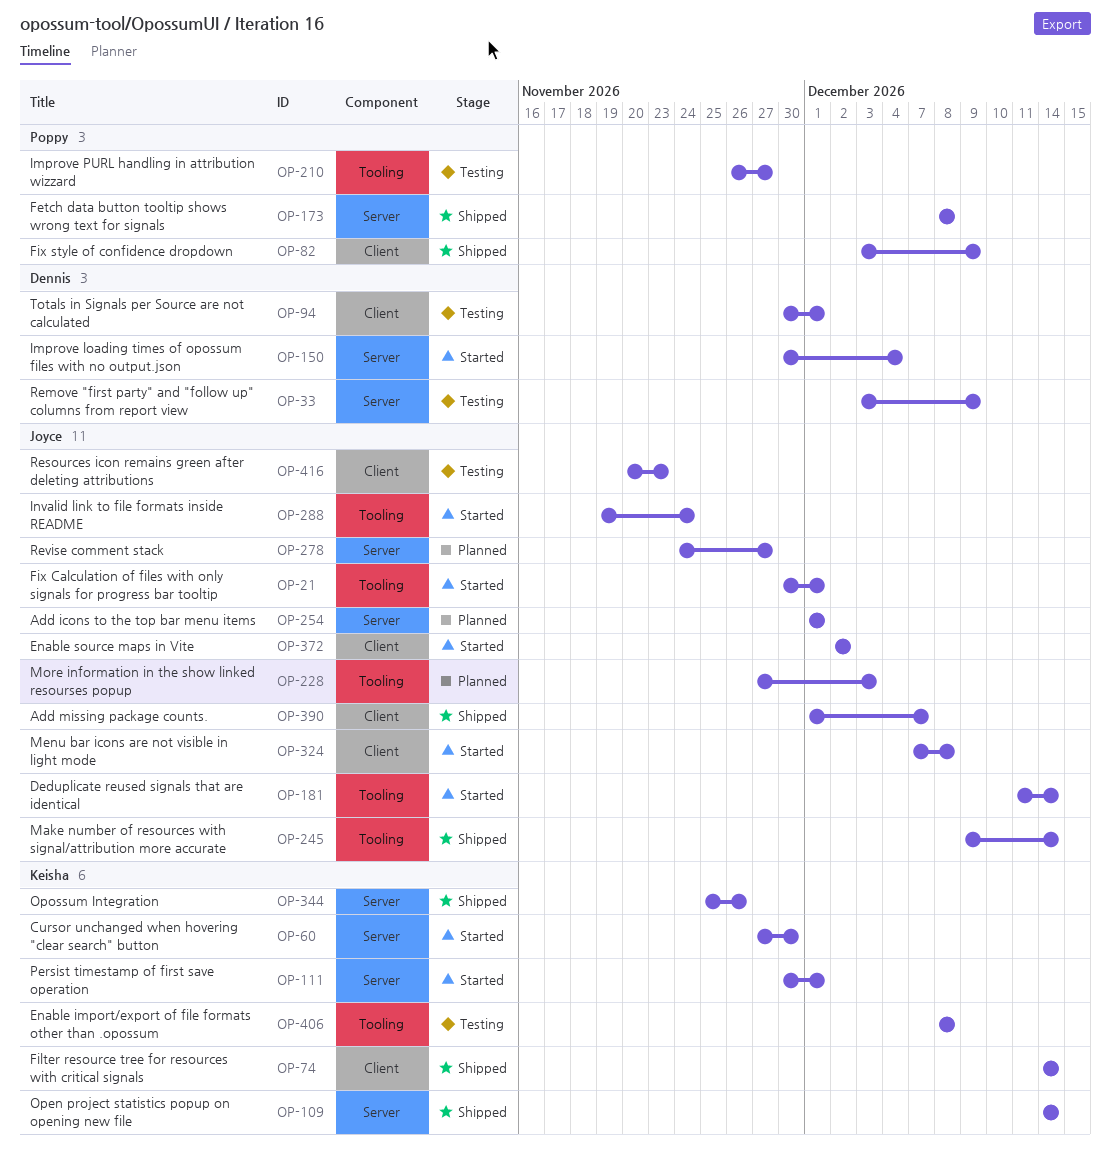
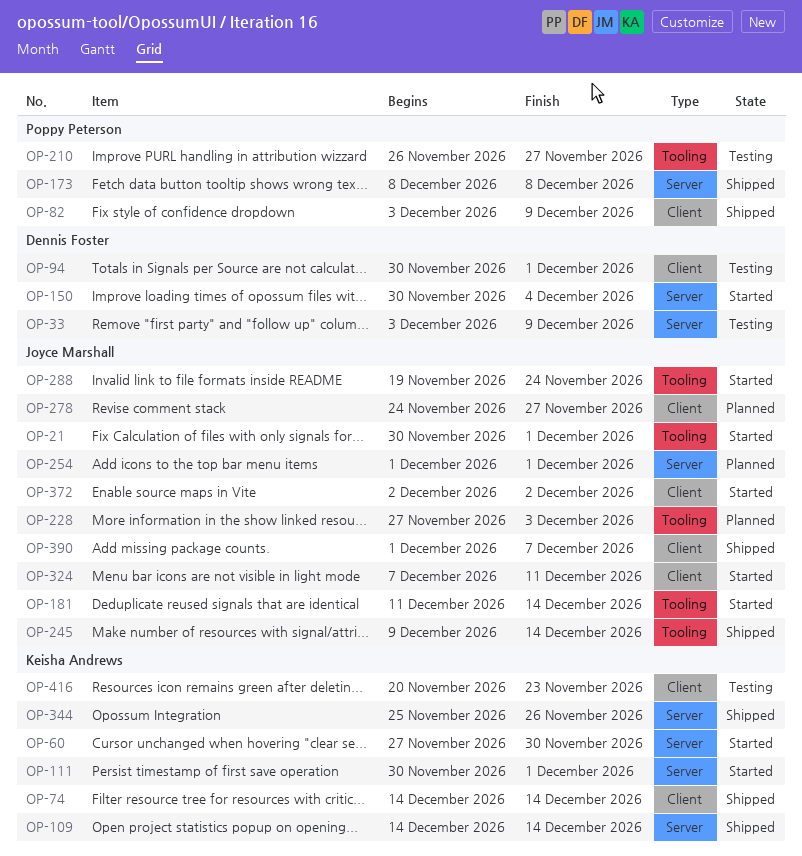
OP-278, label: Server -> Client
OP-324, due: Dec 8 -> Dec 11
OP-406: present -> none
OP-416, owner: Joyce Marshall -> Keisha Andrews

